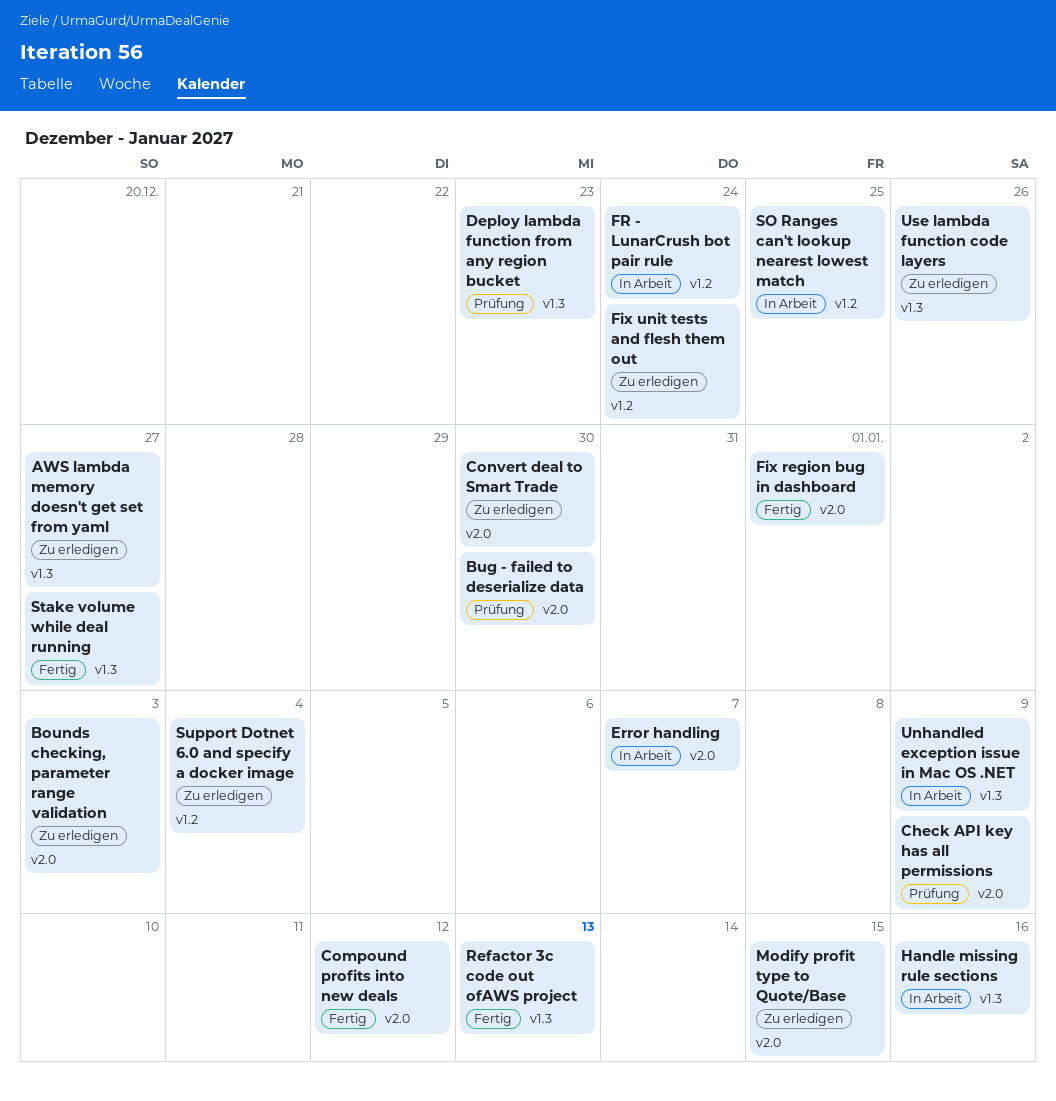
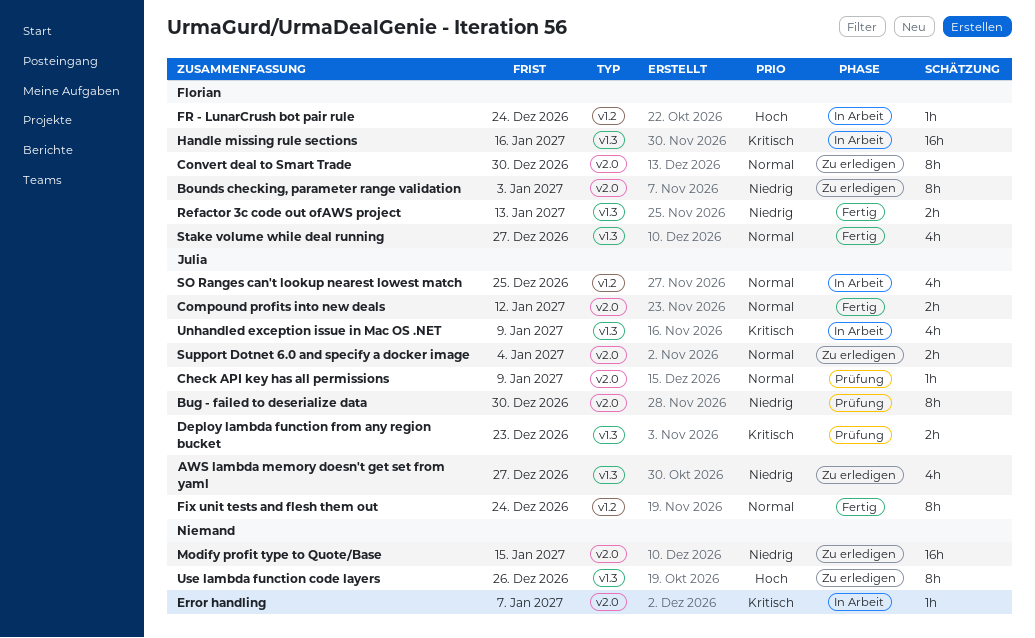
Fix region bug in dashboard: present -> none
Fix unit tests and flesh them out, status: Zu erledigen -> Fertig
Support Dotnet 6.0 and specify a docker image, label: v1.2 -> v2.0

